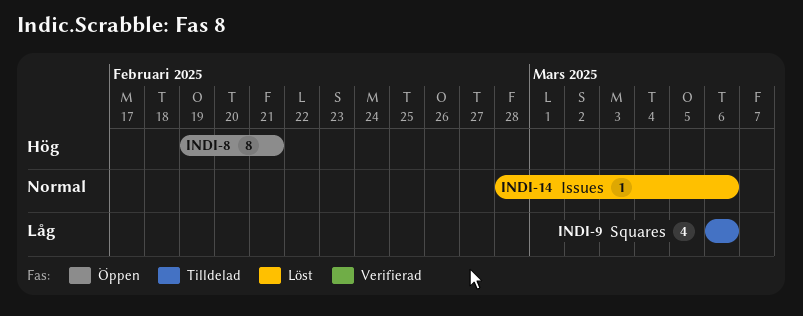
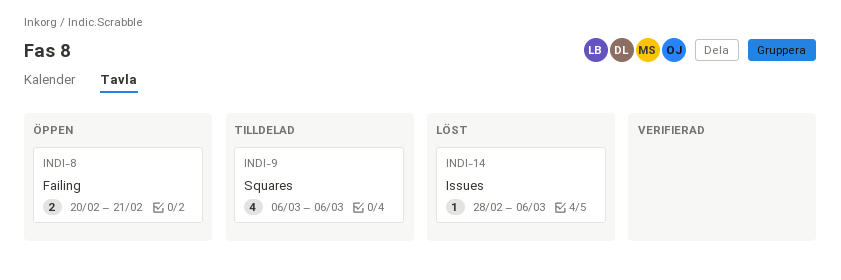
INDI-8, estimate: 8 -> 2
INDI-8, start: Feb 19 -> Feb 20

